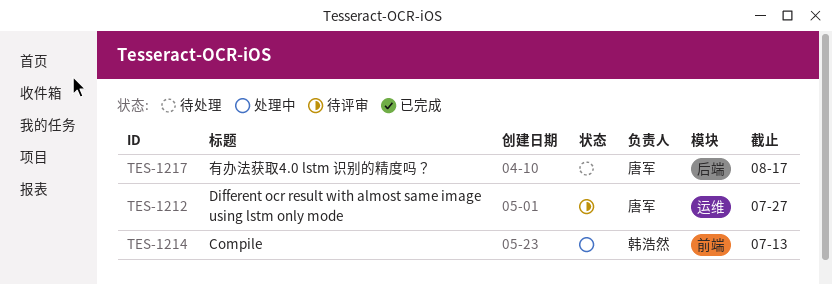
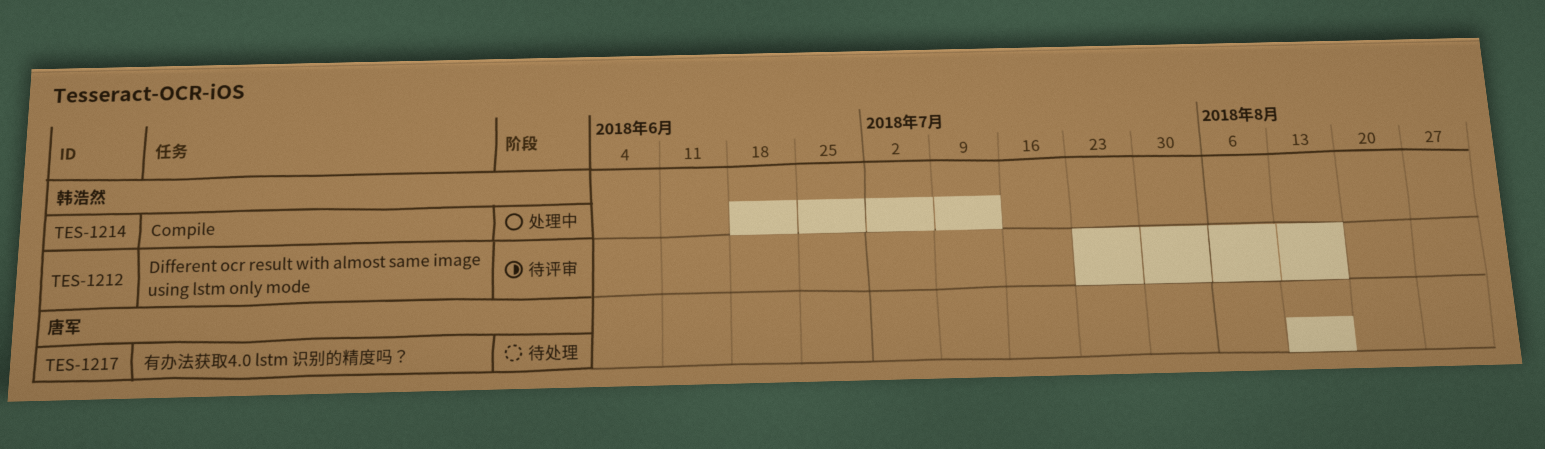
TES-1212, owner: 唐军 -> 韩浩然
TES-1212, due: Jul 27 -> Aug 17

